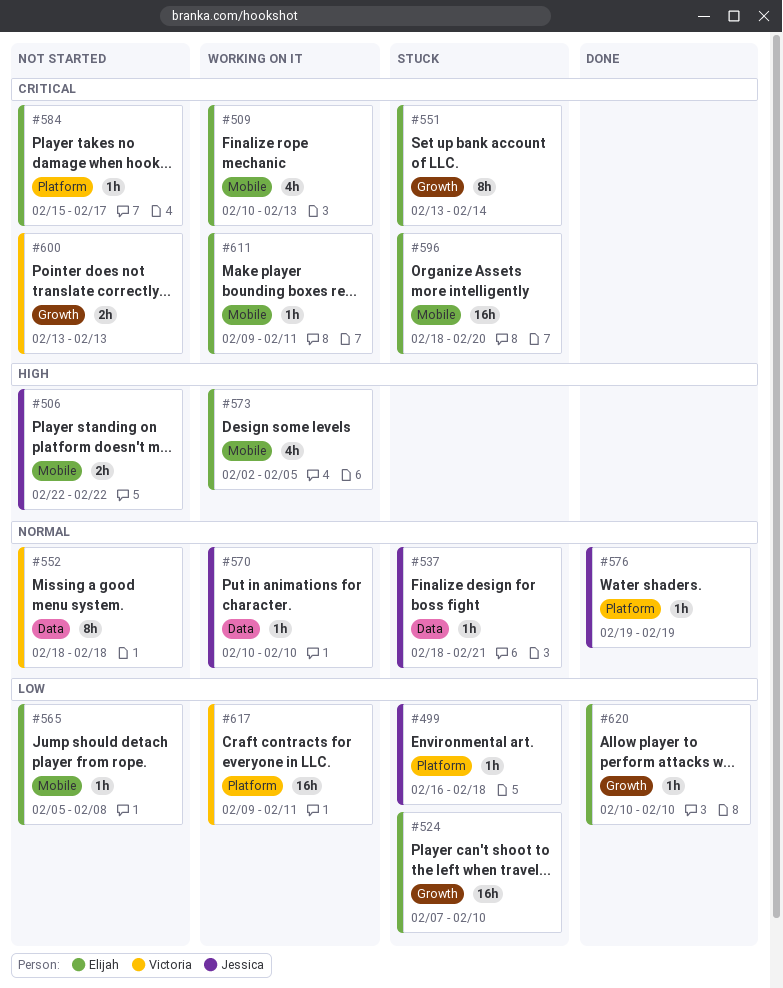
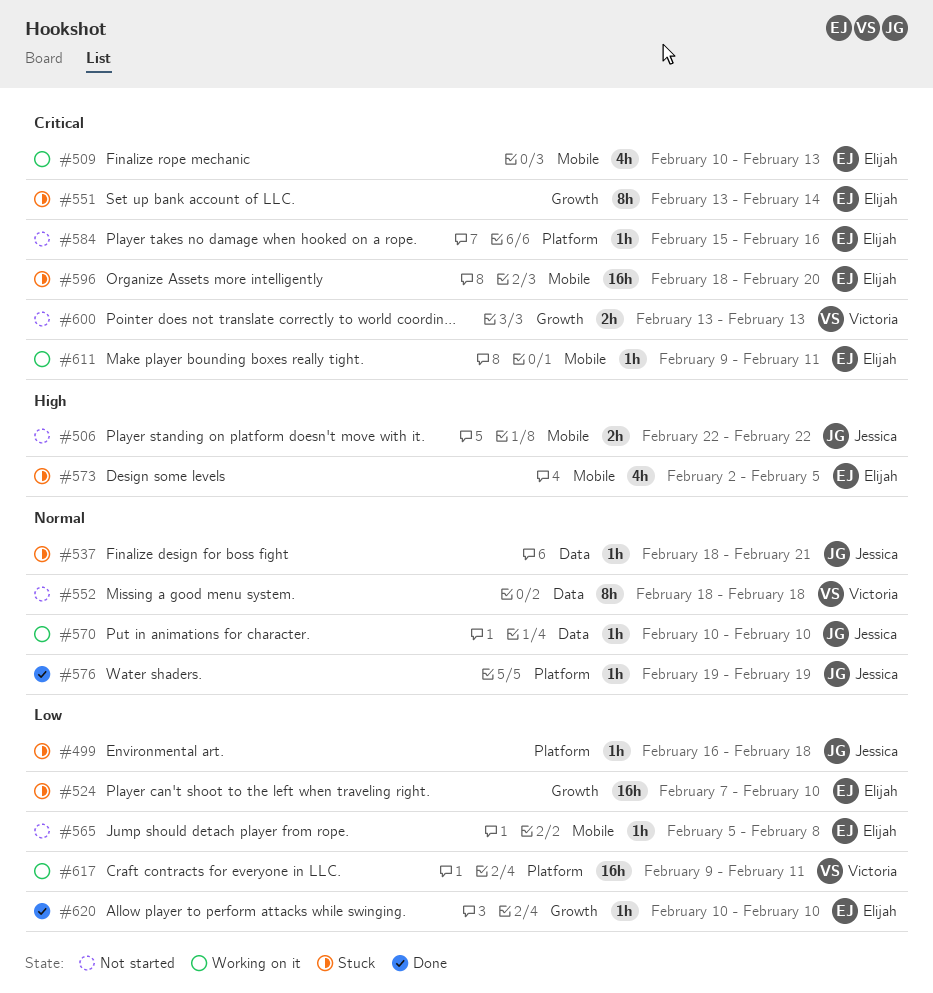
#573, status: Working on it -> Stuck
#584, due: Feb 17 -> Feb 16

